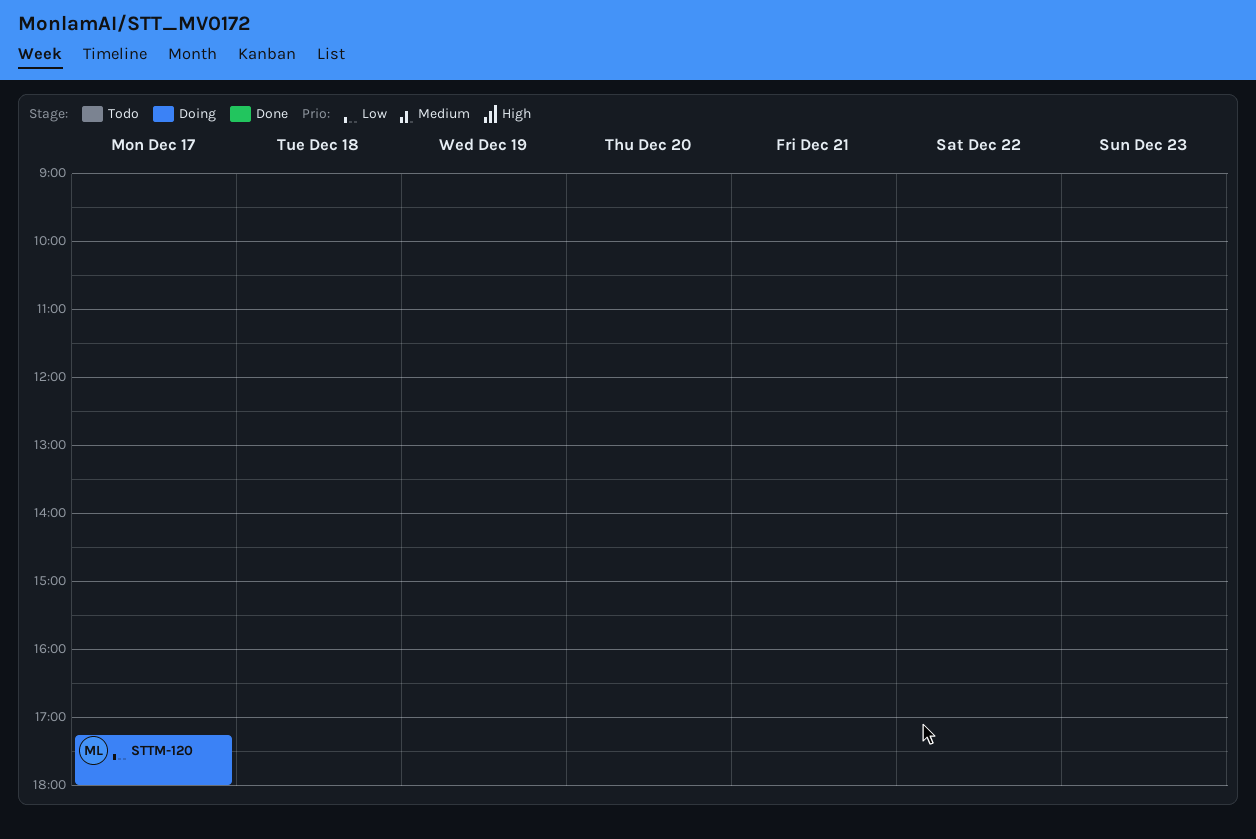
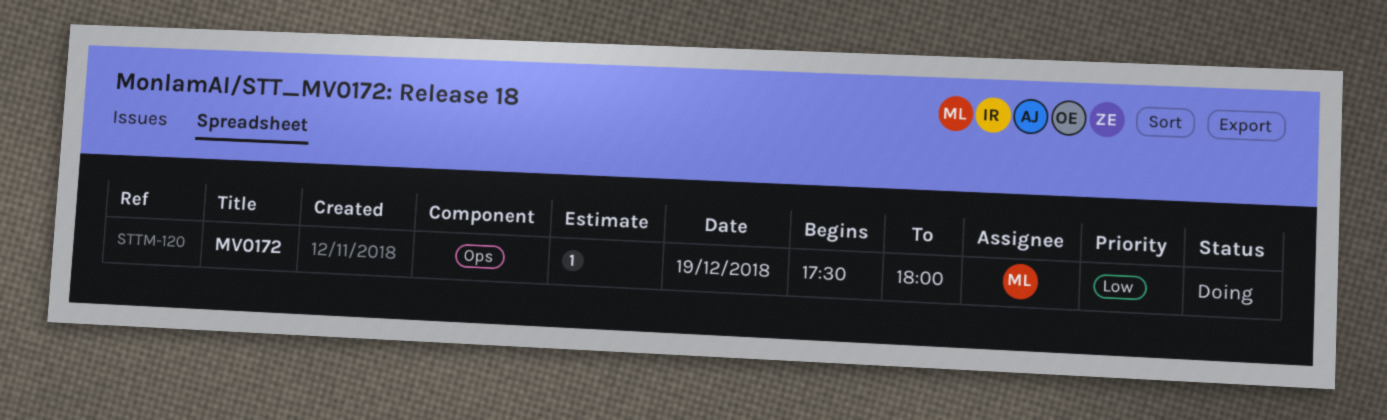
STTM-120, day: Dec 17 -> Dec 19
STTM-120, begins: 17:15 -> 17:30

